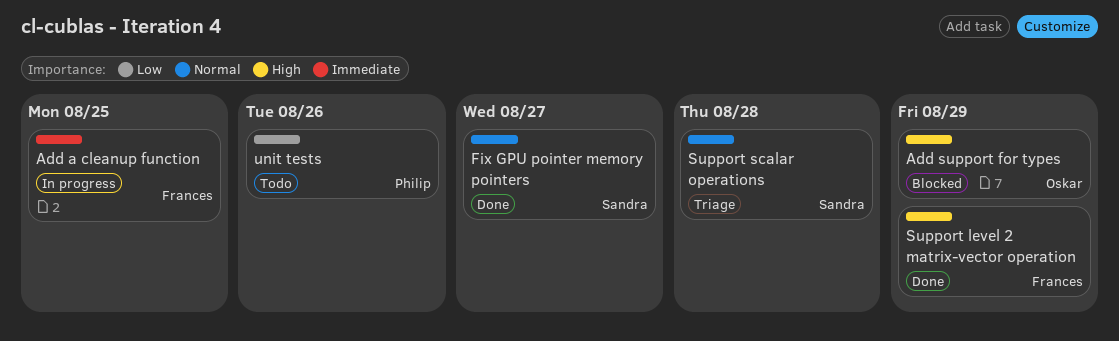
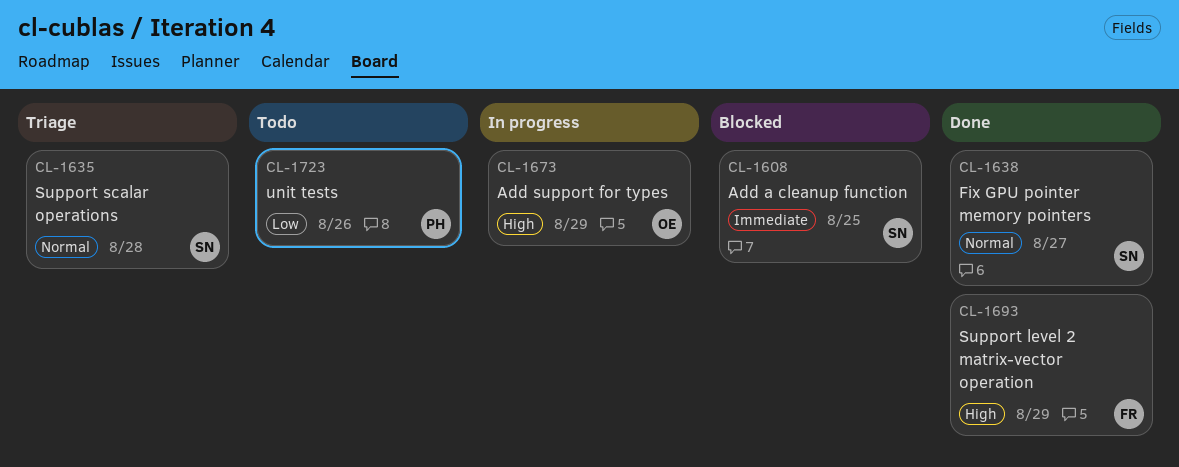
Add a cleanup function, status: In progress -> Blocked
Add a cleanup function, owner: Frances -> Sandra
Add support for types, status: Blocked -> In progress

